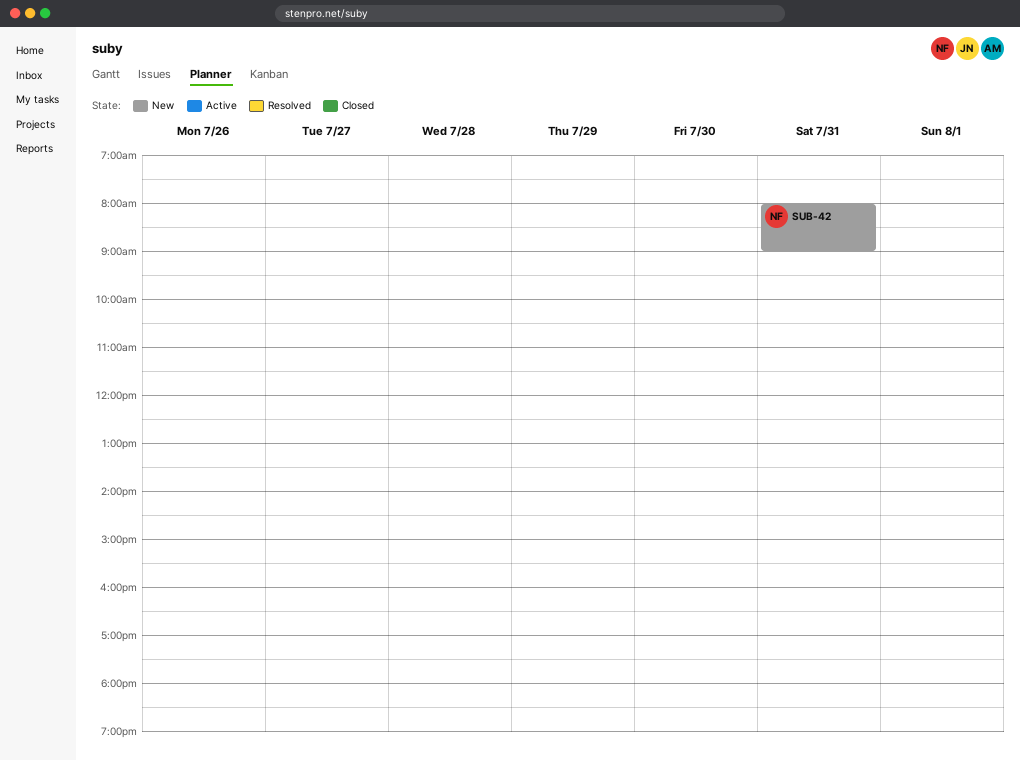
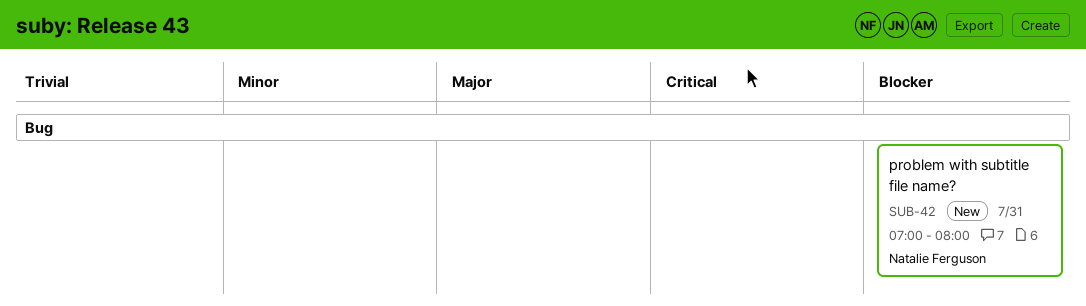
SUB-42, begins: 08:00 -> 07:00
SUB-42, ends: 09:00 -> 08:00

